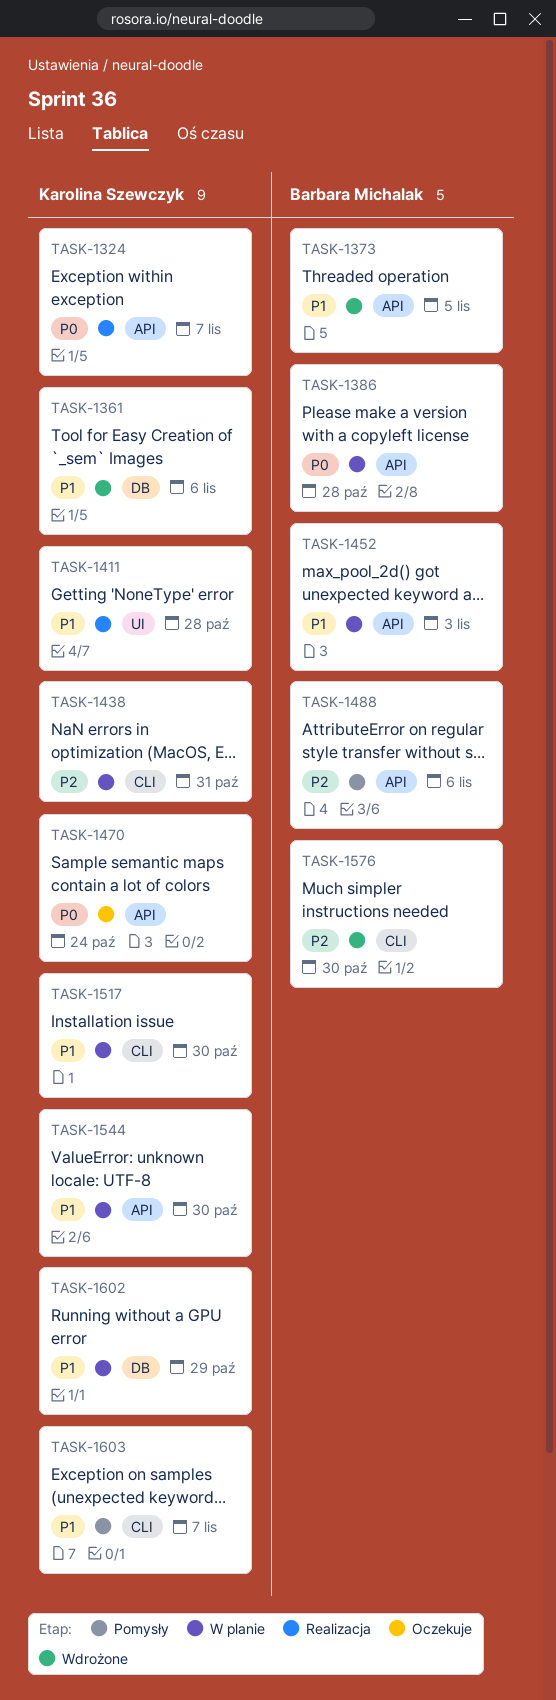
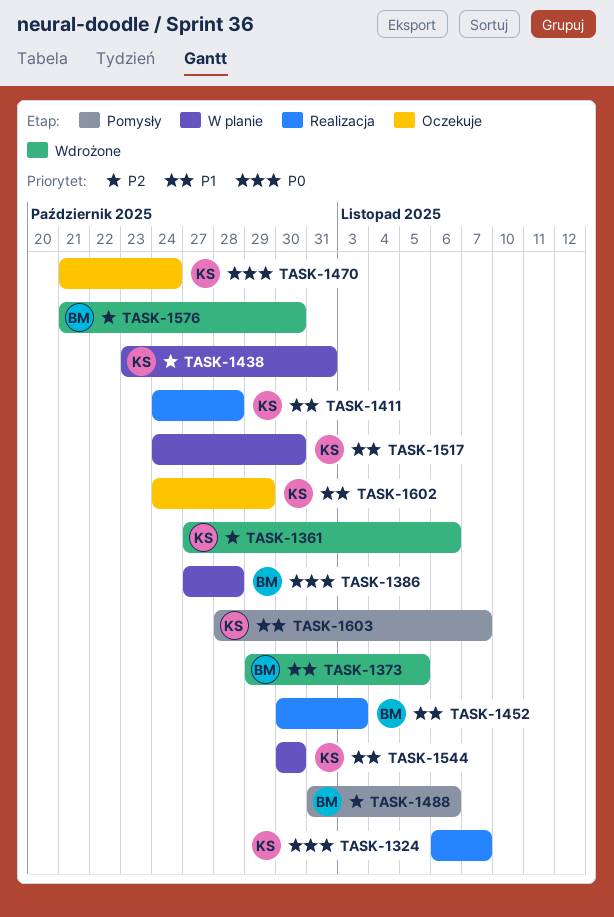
TASK-1361, priority: P1 -> P2
TASK-1452, status: W planie -> Realizacja
TASK-1602, status: W planie -> Oczekuje

